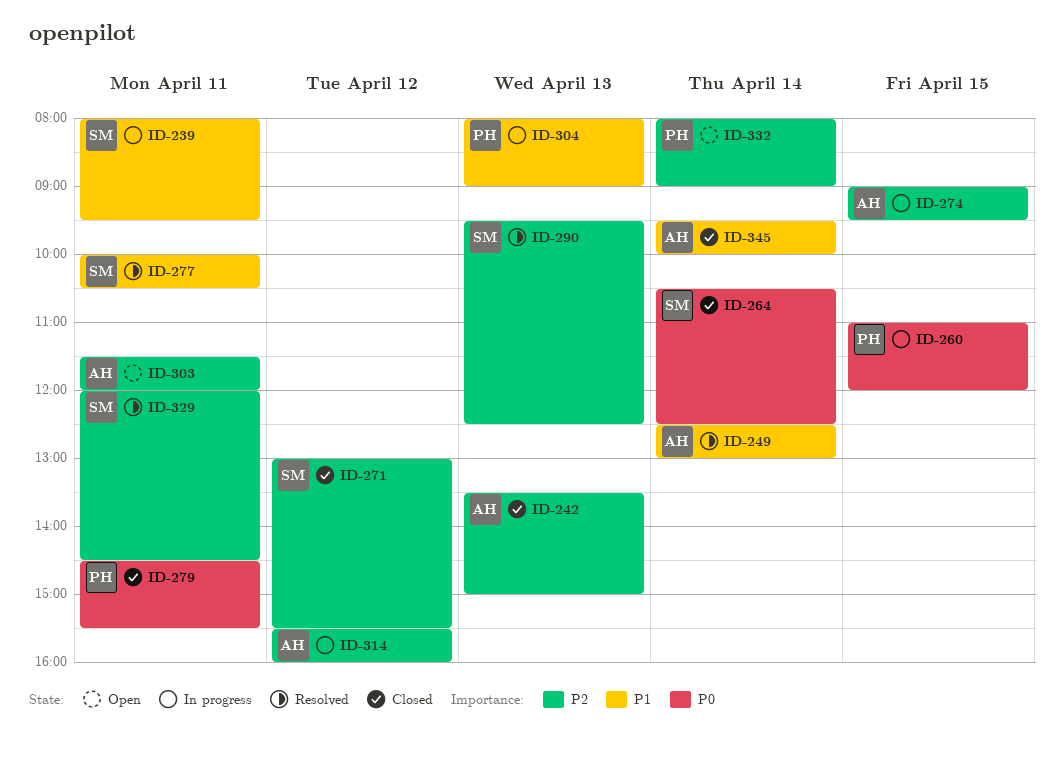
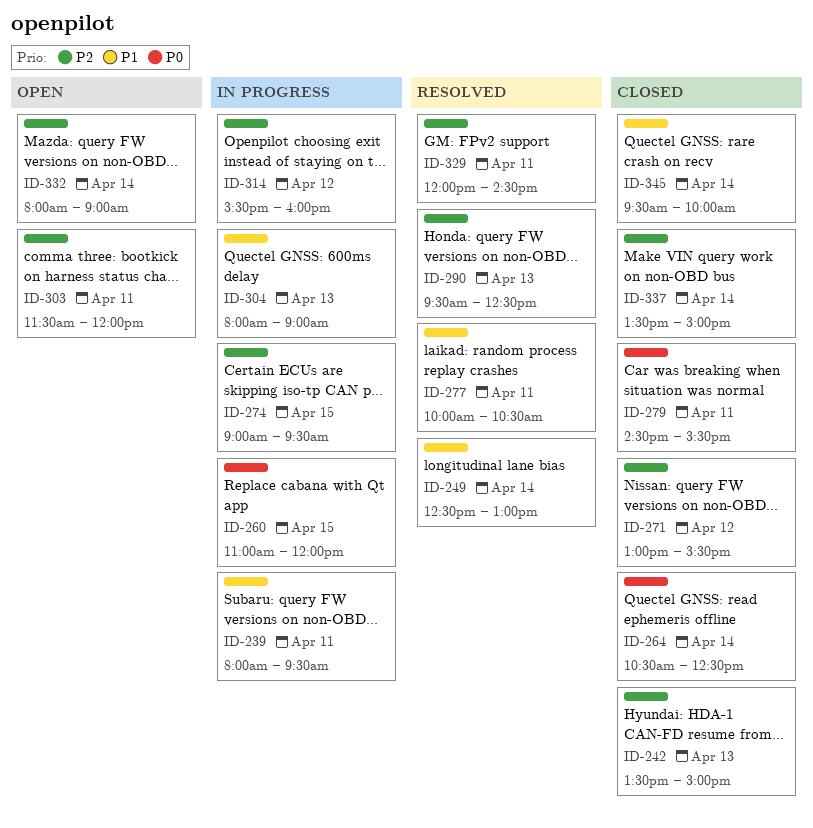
ID-337: none -> present

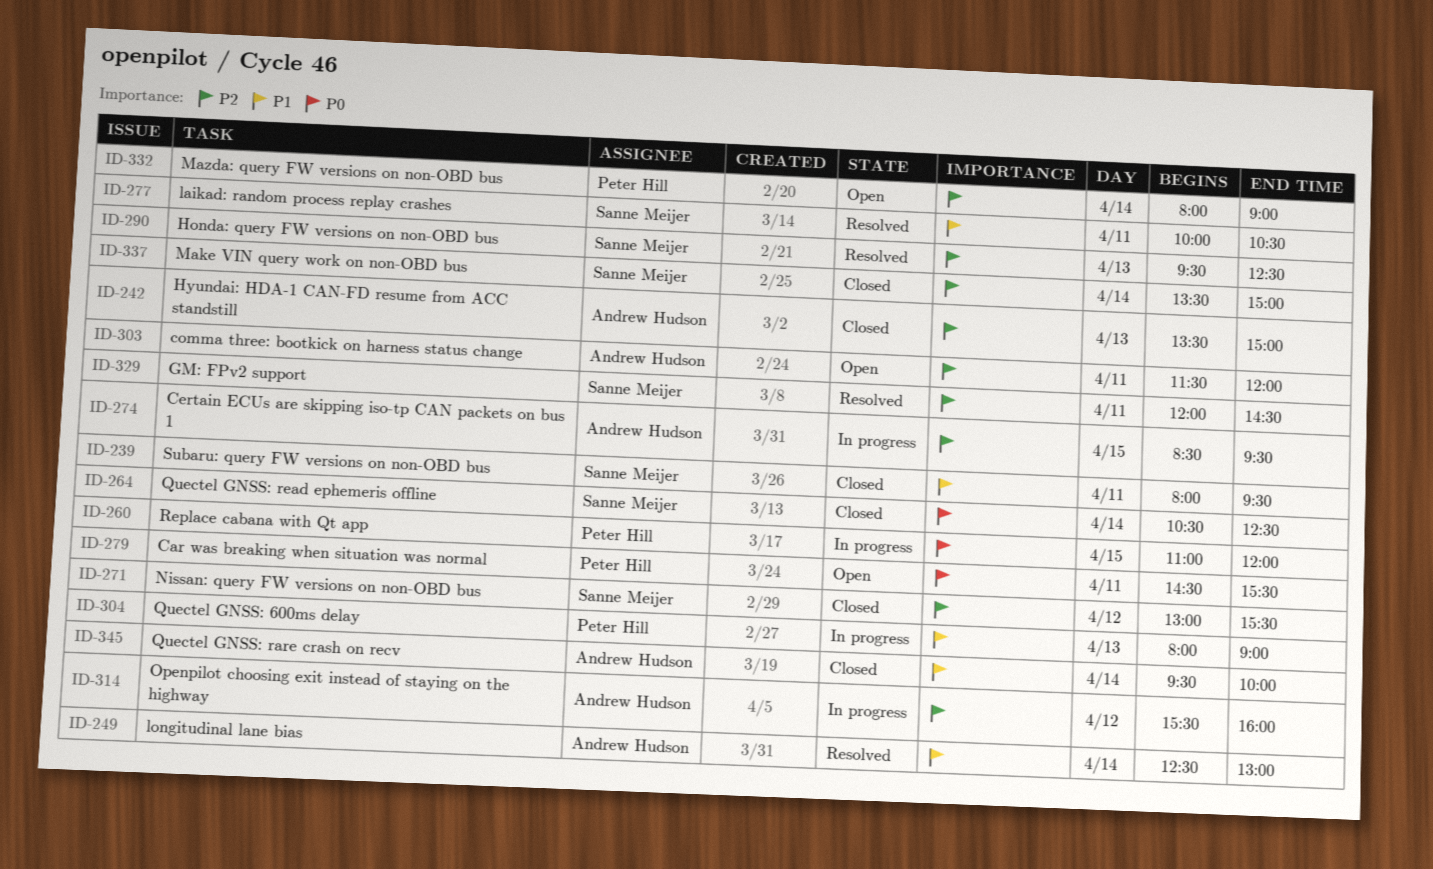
ID-239, status: In progress -> Closed
ID-274, begins: 09:00 -> 08:30
ID-279, status: Closed -> Open

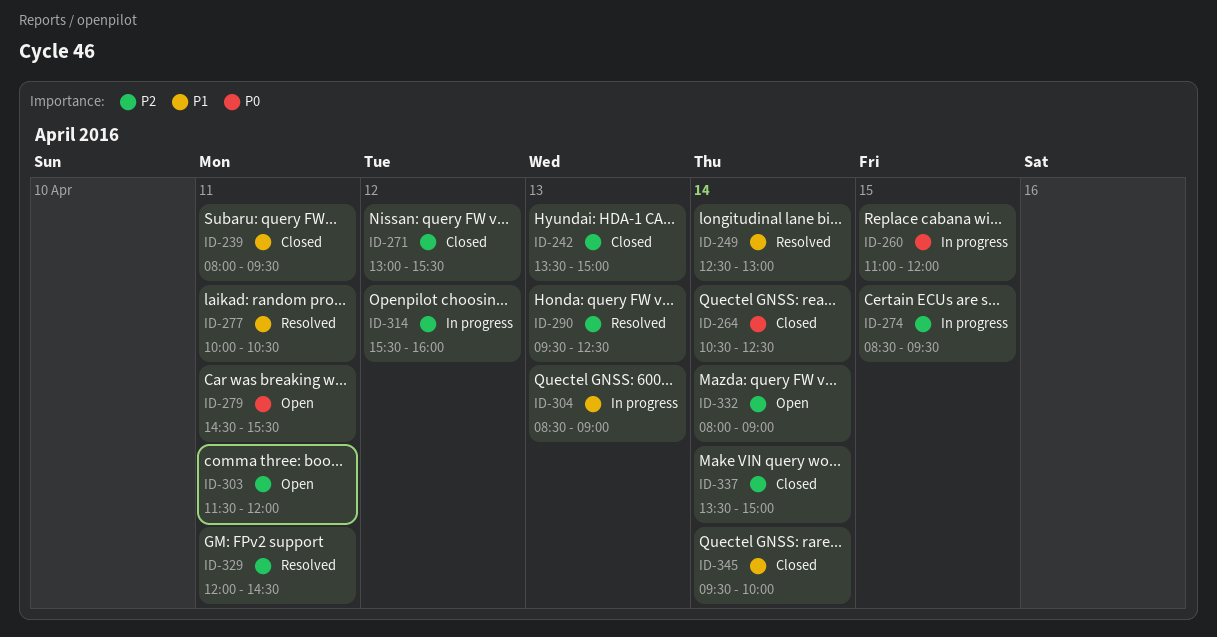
ID-304, begins: 08:00 -> 08:30

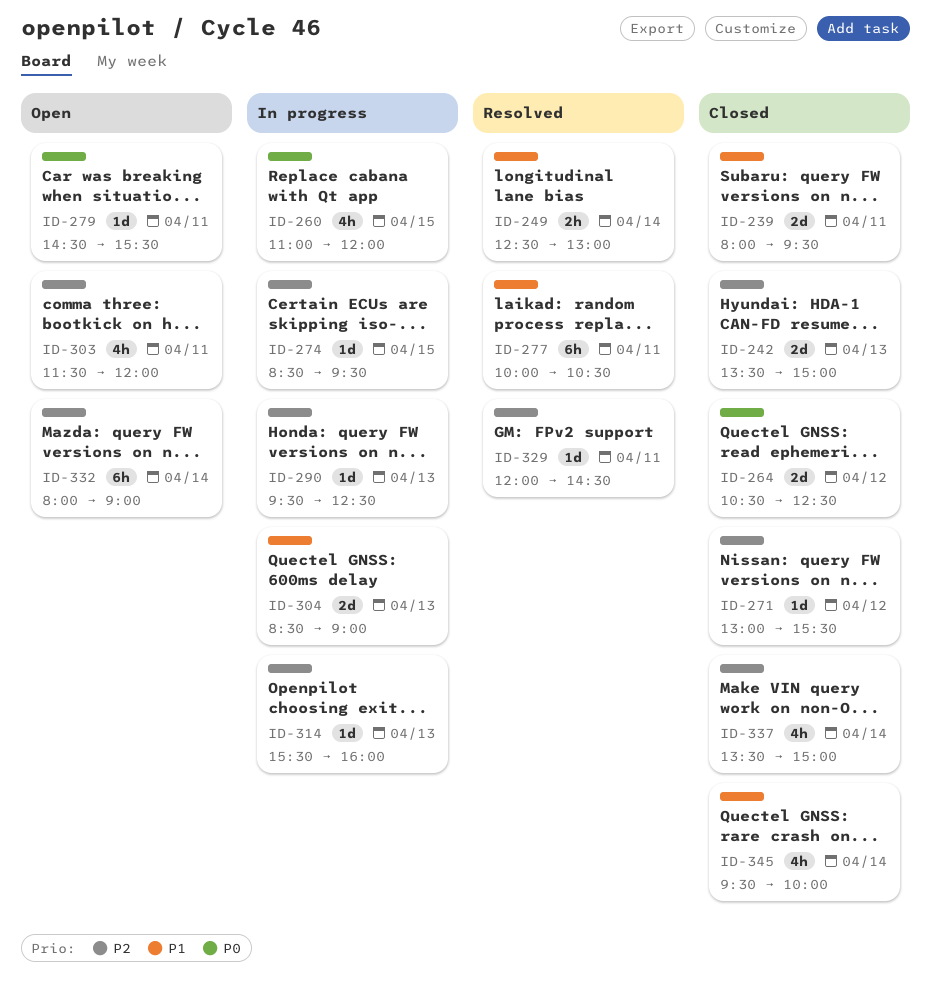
ID-264, day: Apr 14 -> Apr 12
ID-290, status: Resolved -> In progress
ID-314, day: Apr 12 -> Apr 13

